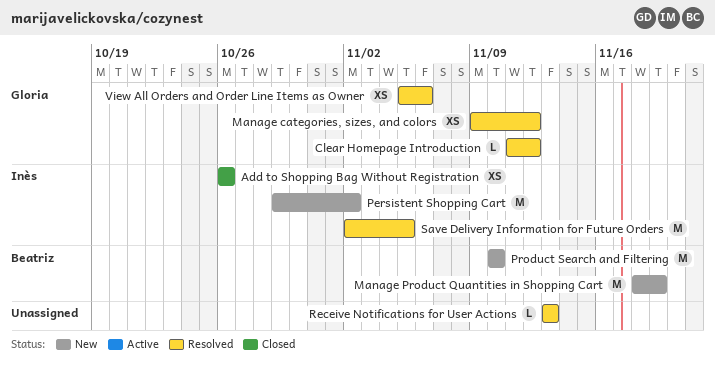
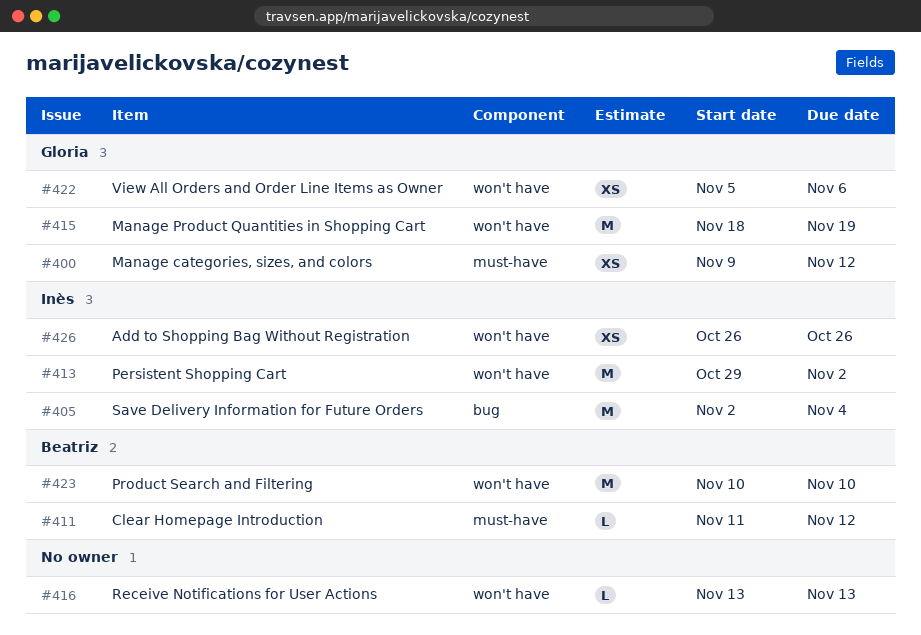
Clear Homepage Introduction, owner: Gloria -> Beatriz
Manage Product Quantities in Shopping Cart, owner: Beatriz -> Gloria
Save Delivery Information for Future Orders, due: Nov 5 -> Nov 4

